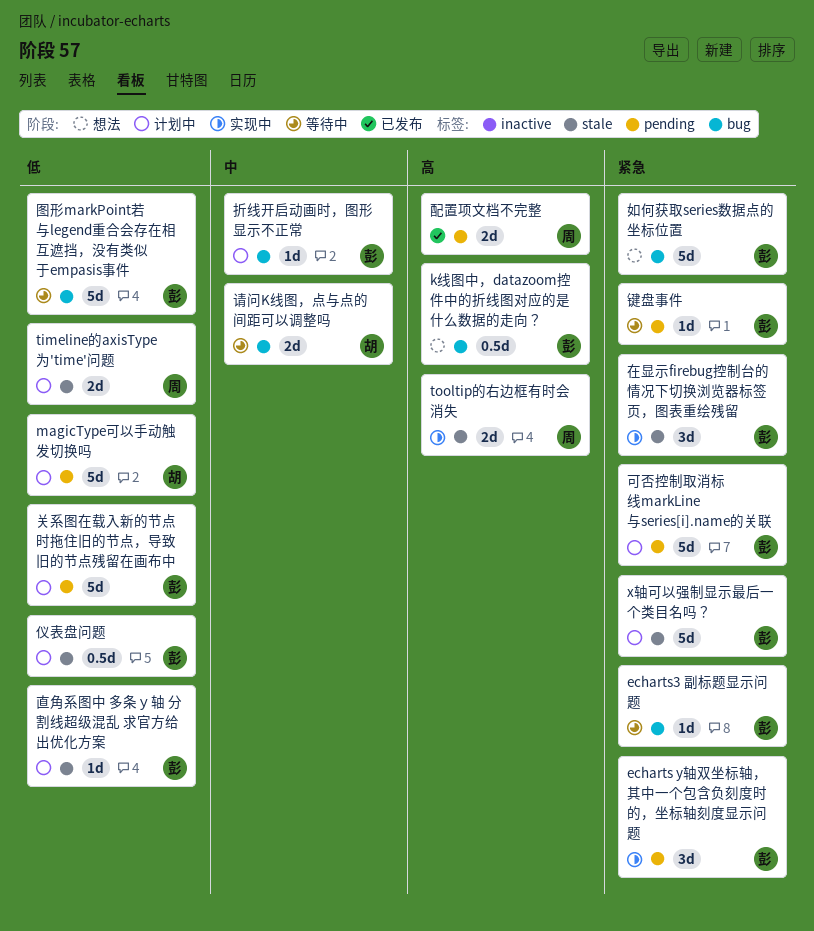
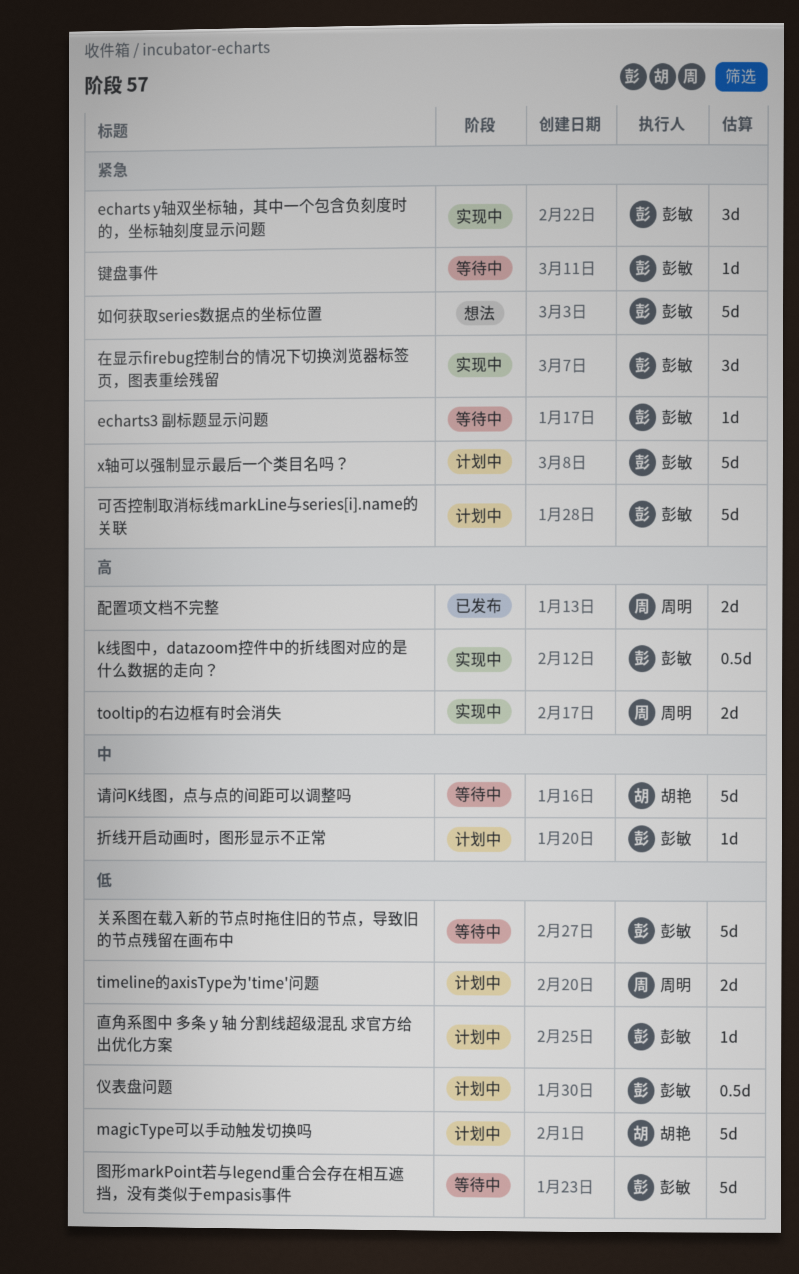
k线图中，datazoom控件中的折线图对应的是什么数据的走向？, status: 想法 -> 实现中
关系图在载入新的节点时拖住旧的节点，导致旧的节点残留在画布中, status: 计划中 -> 等待中
请问K线图，点与点的间距可以调整吗, estimate: 2d -> 5d

